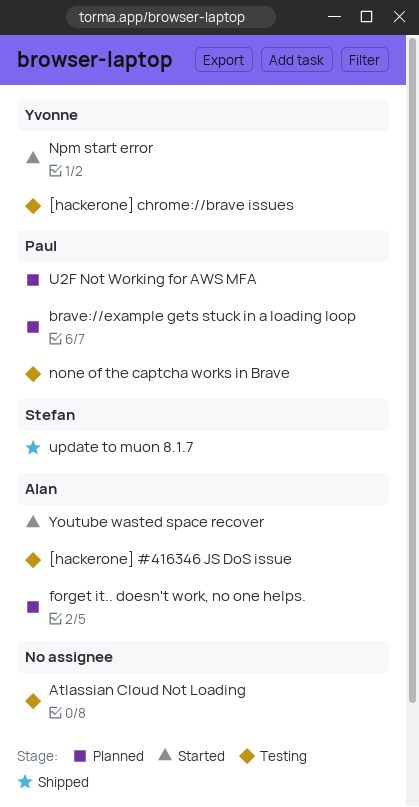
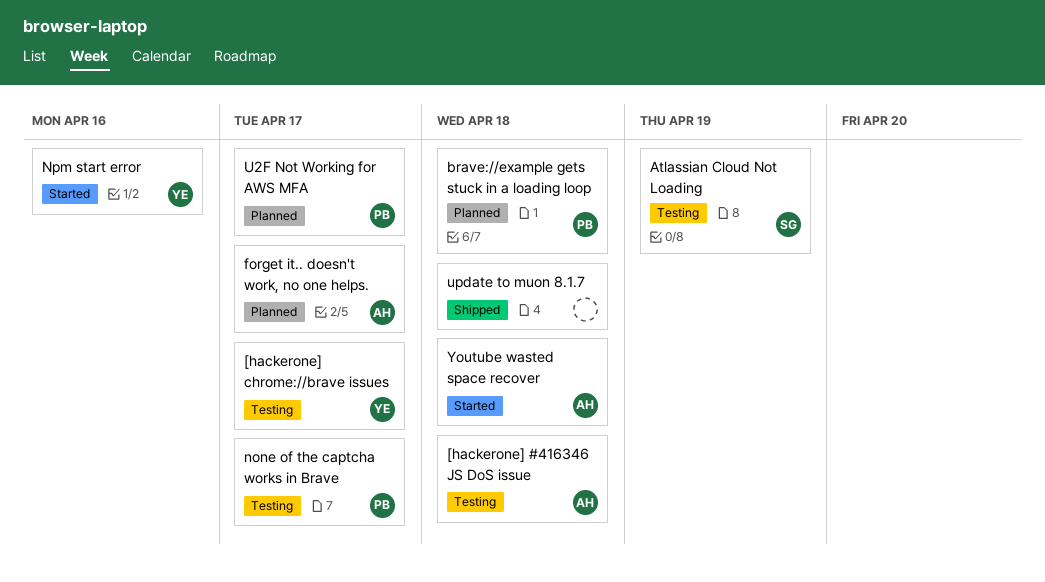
Atlassian Cloud Not Loading, owner: none -> Stefan
update to muon 8.1.7, owner: Stefan -> none

